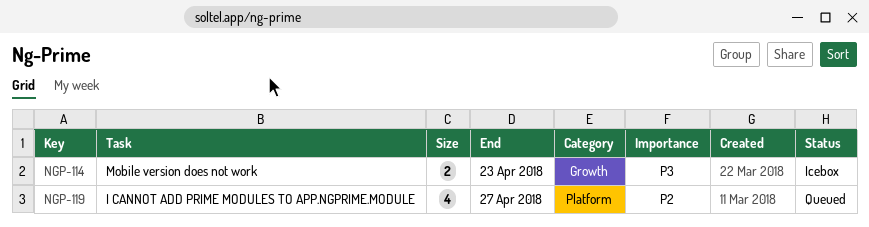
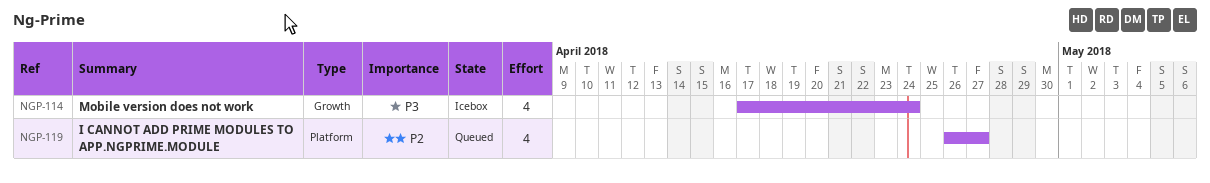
NGP-114, estimate: 2 -> 4
NGP-114, due: Apr 23 -> Apr 24

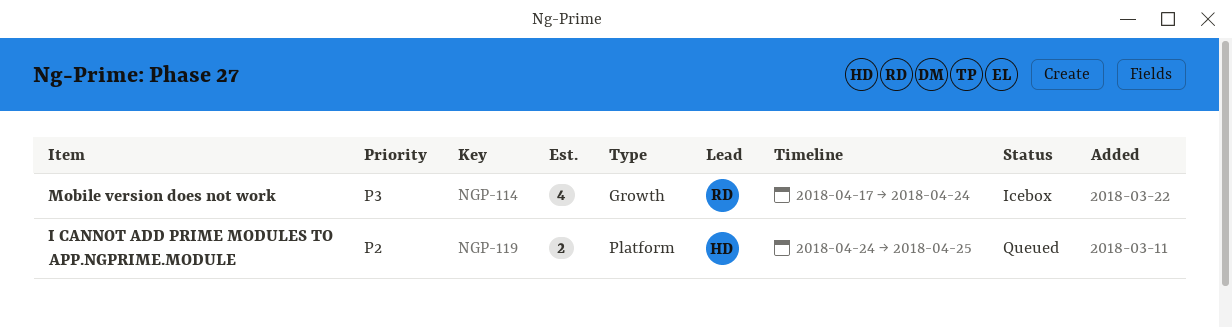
NGP-119, estimate: 4 -> 2
NGP-119, start: Apr 26 -> Apr 24
NGP-119, due: Apr 27 -> Apr 25

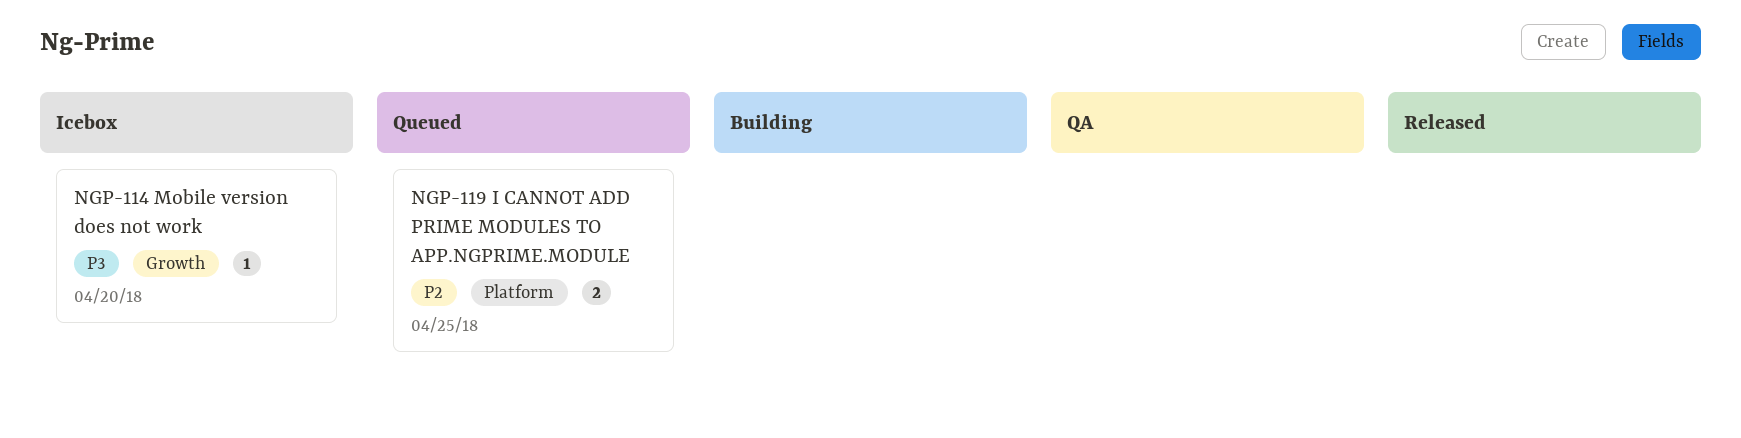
NGP-114, estimate: 4 -> 1
NGP-114, due: Apr 24 -> Apr 20

